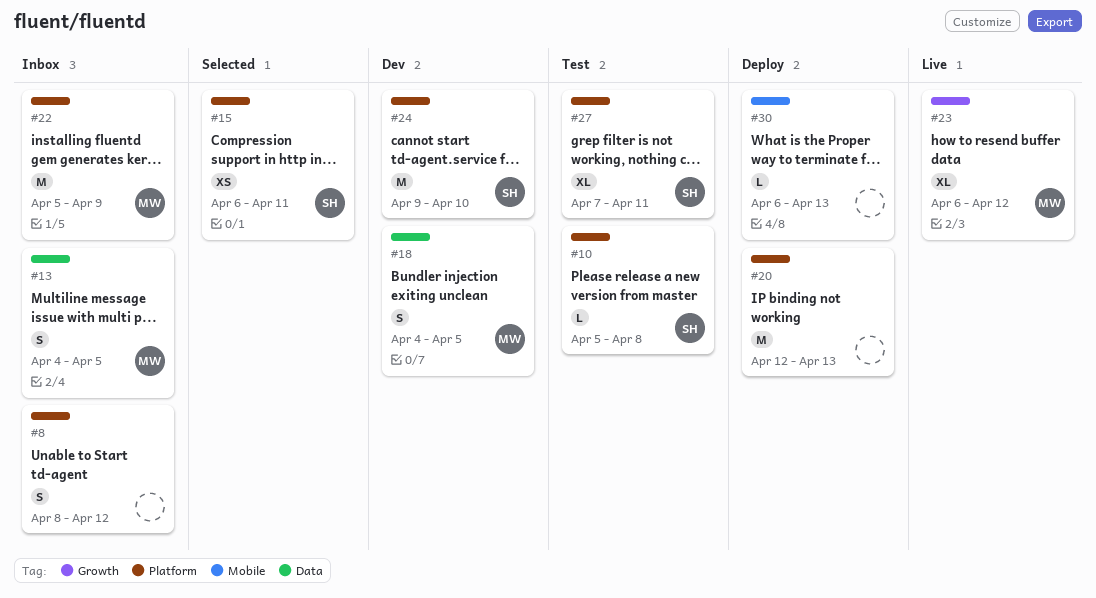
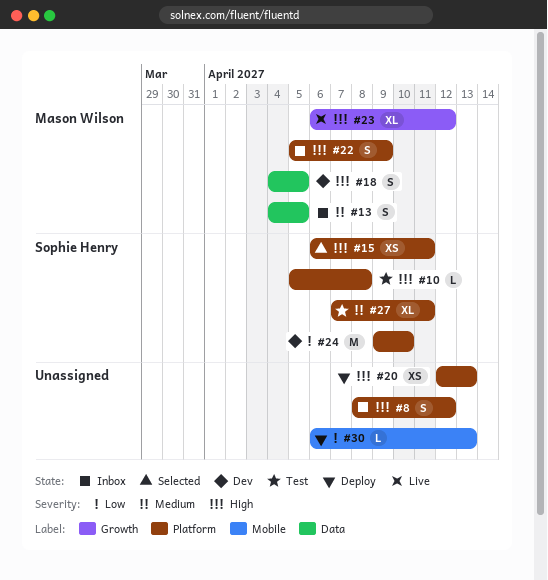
#20, estimate: M -> XS
#22, estimate: M -> S

